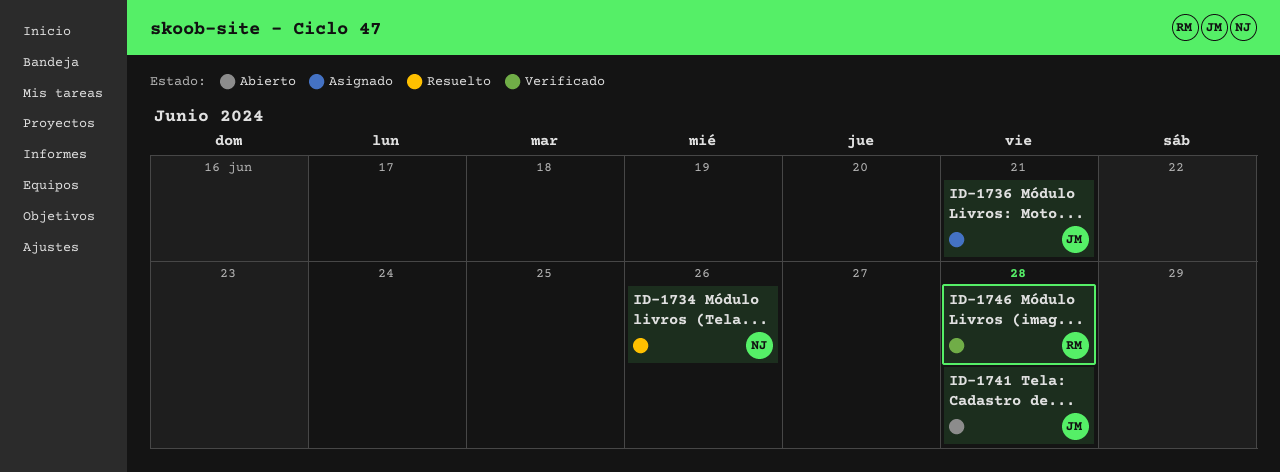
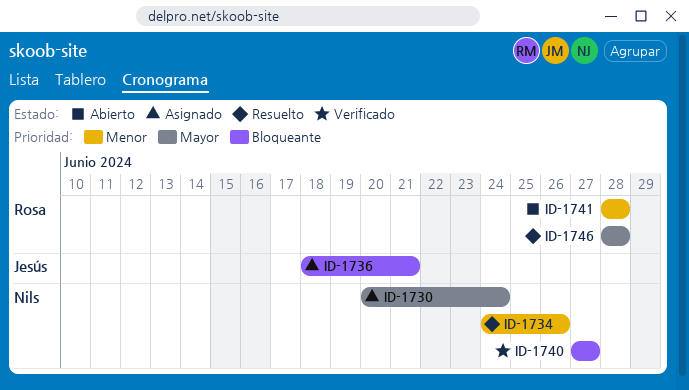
ID-1730: none -> present
ID-1740: none -> present
ID-1741, owner: Jesús -> Rosa
ID-1746, status: Verificado -> Resuelto

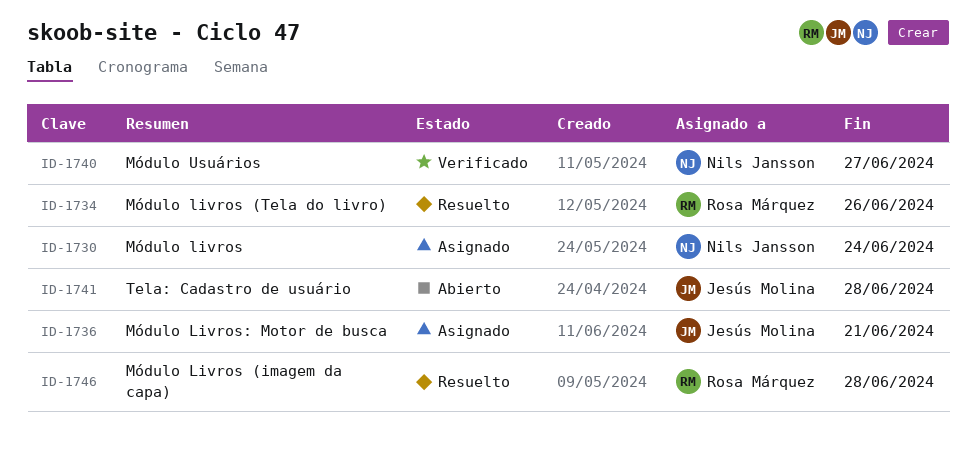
ID-1734, owner: Nils Jansson -> Rosa Márquez
ID-1741, owner: Rosa Márquez -> Jesús Molina

